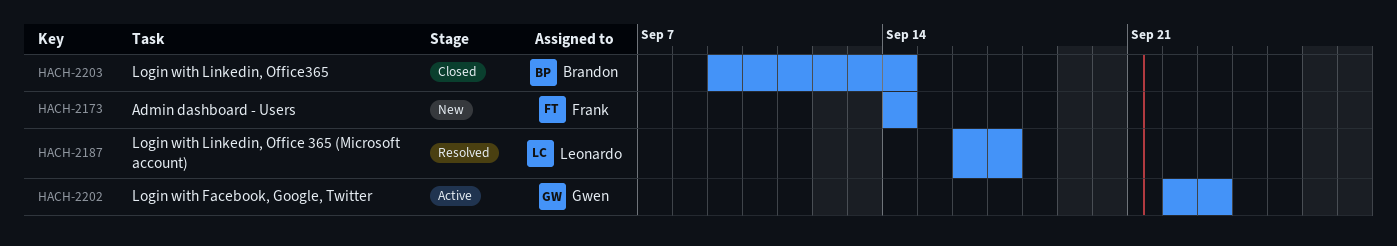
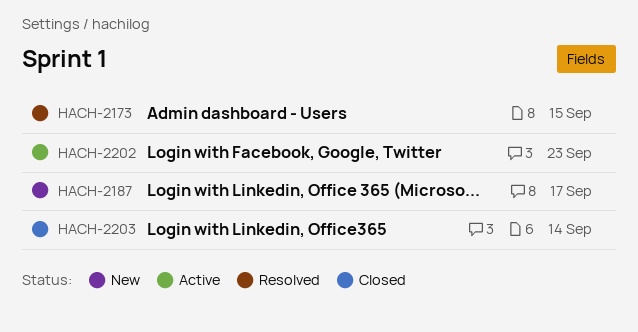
HACH-2173, status: New -> Resolved
HACH-2173, due: Sep 14 -> Sep 15
HACH-2187, status: Resolved -> New

